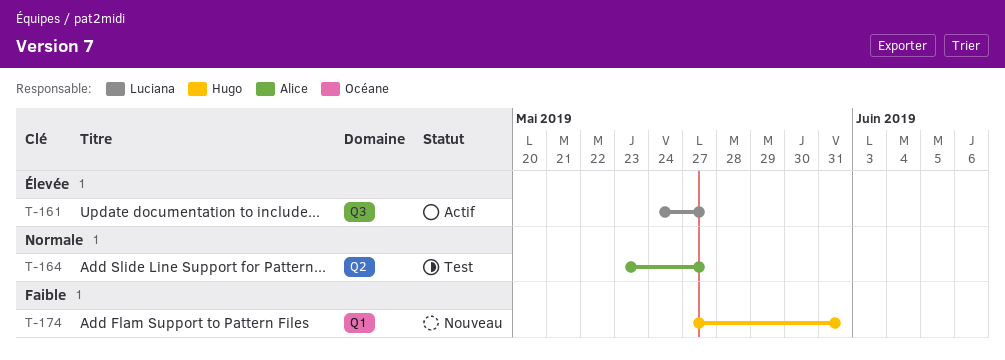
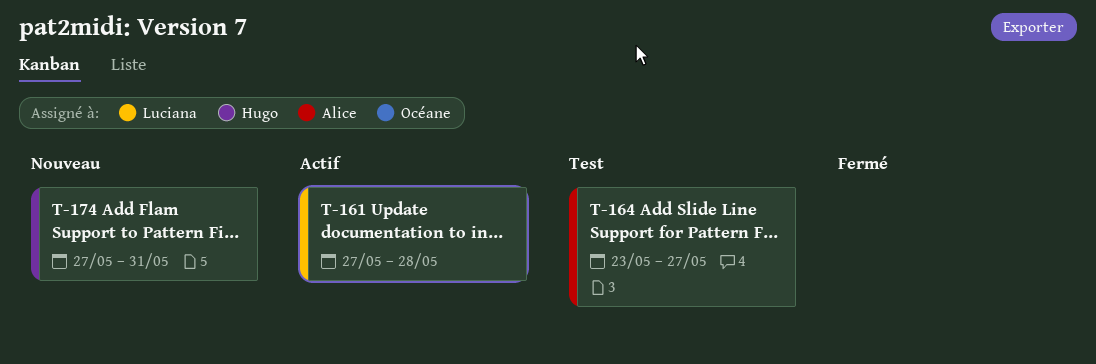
T-161, start: May 24 -> May 27
T-161, due: May 27 -> May 28

